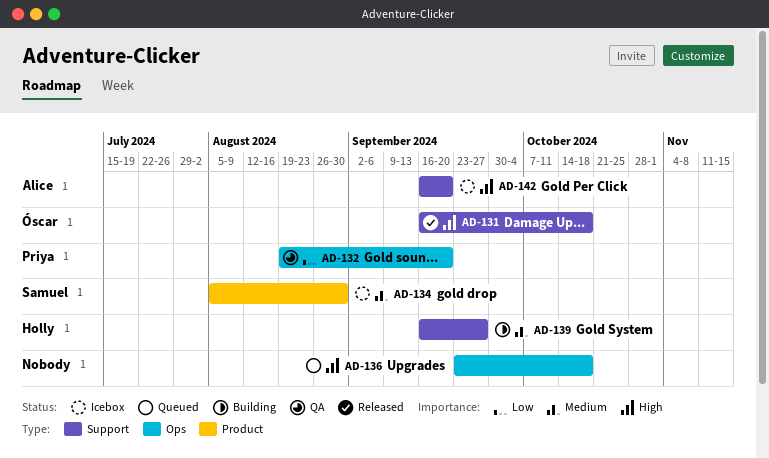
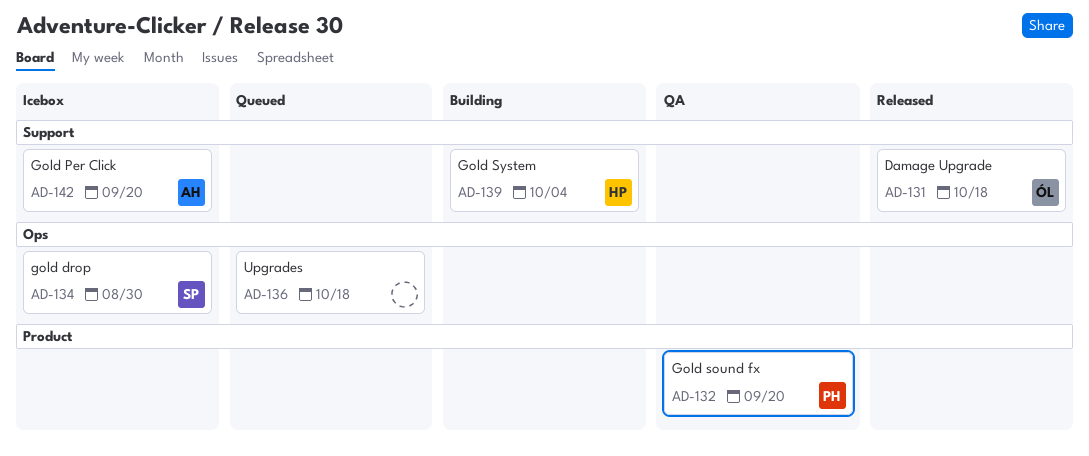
AD-132, label: Ops -> Product
AD-134, label: Product -> Ops
AD-139, due: Sep 27 -> Oct 4

